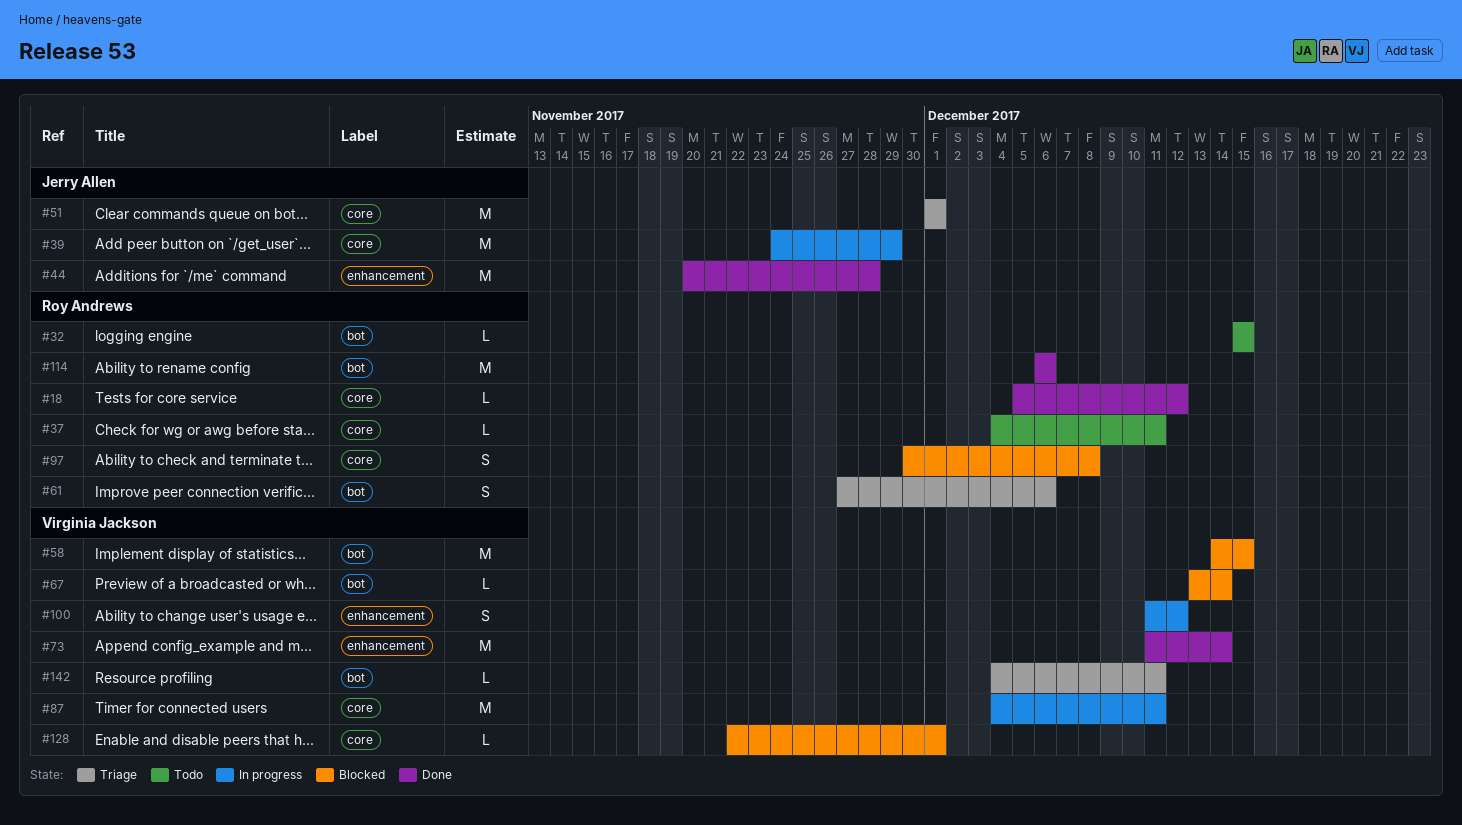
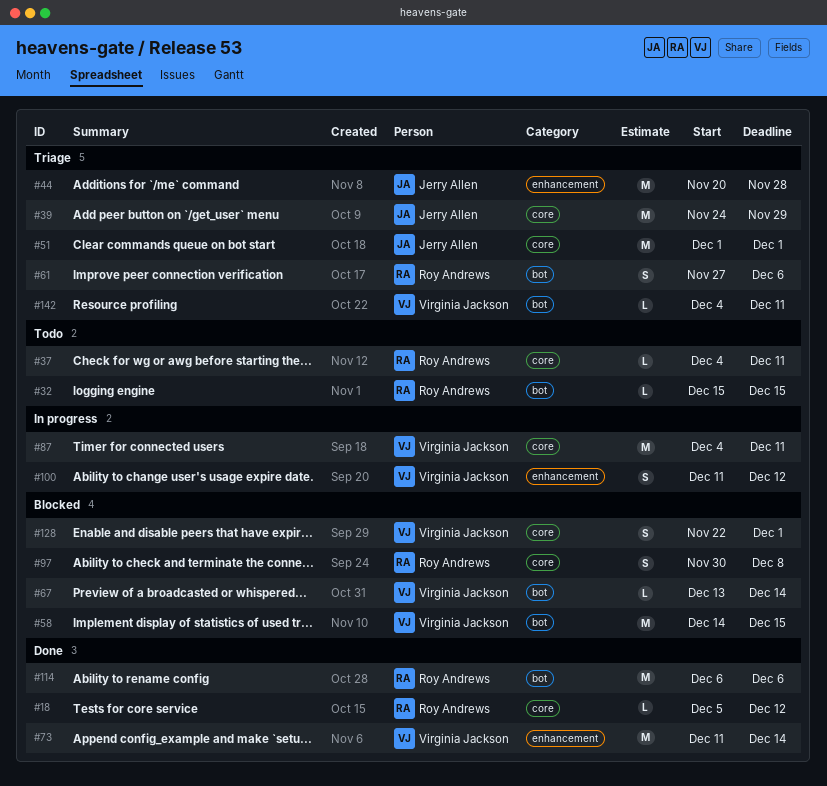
#39, status: In progress -> Triage
#44, status: Done -> Triage
#128, estimate: L -> S

